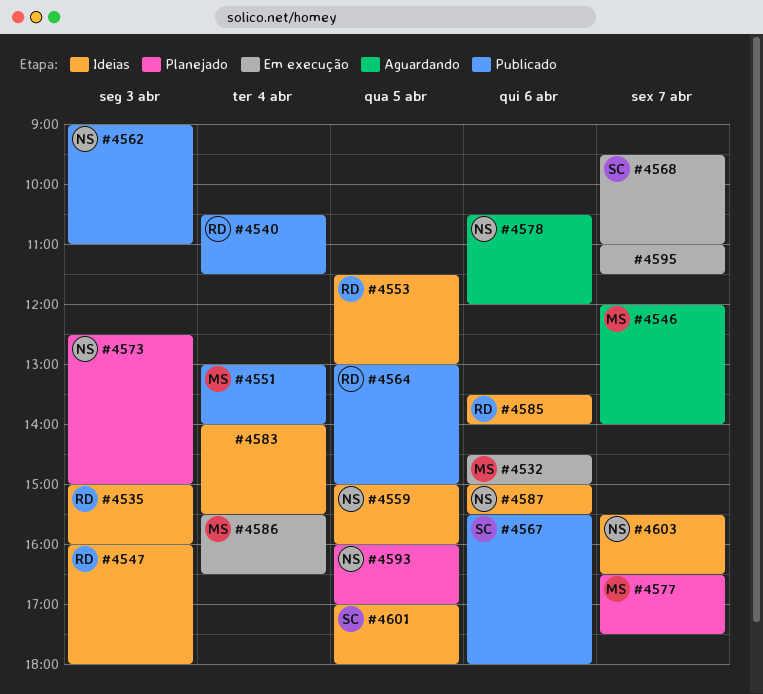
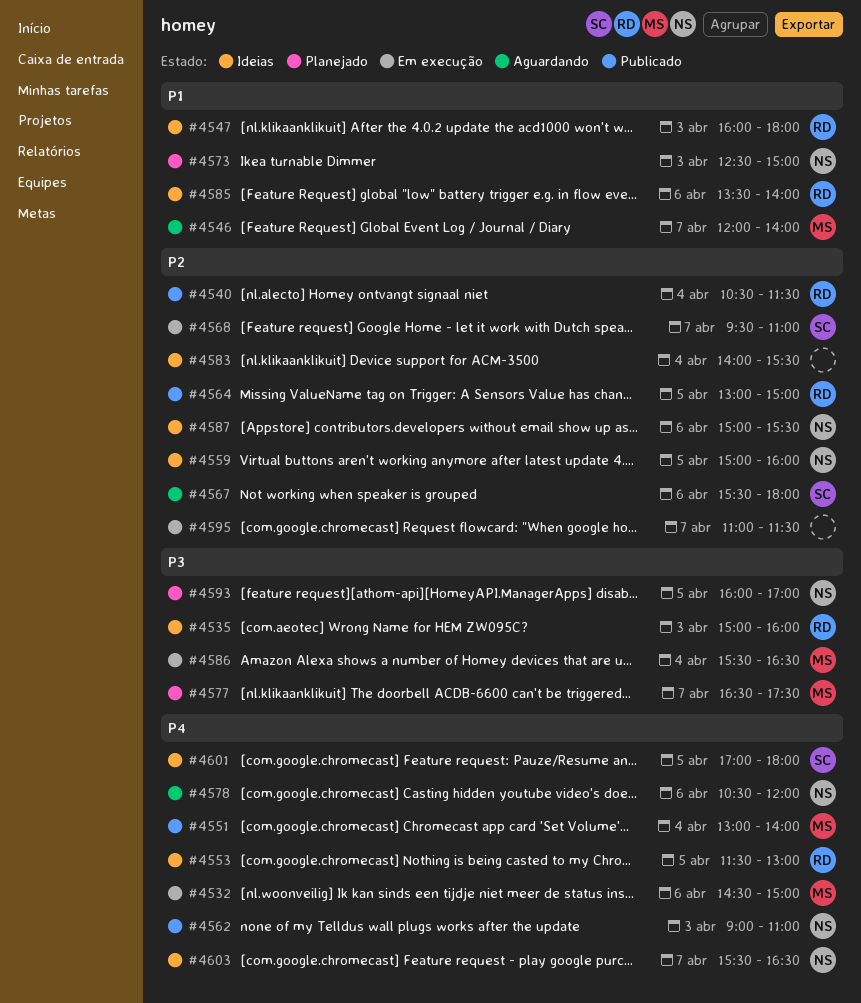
#4567, status: Publicado -> Aguardando

